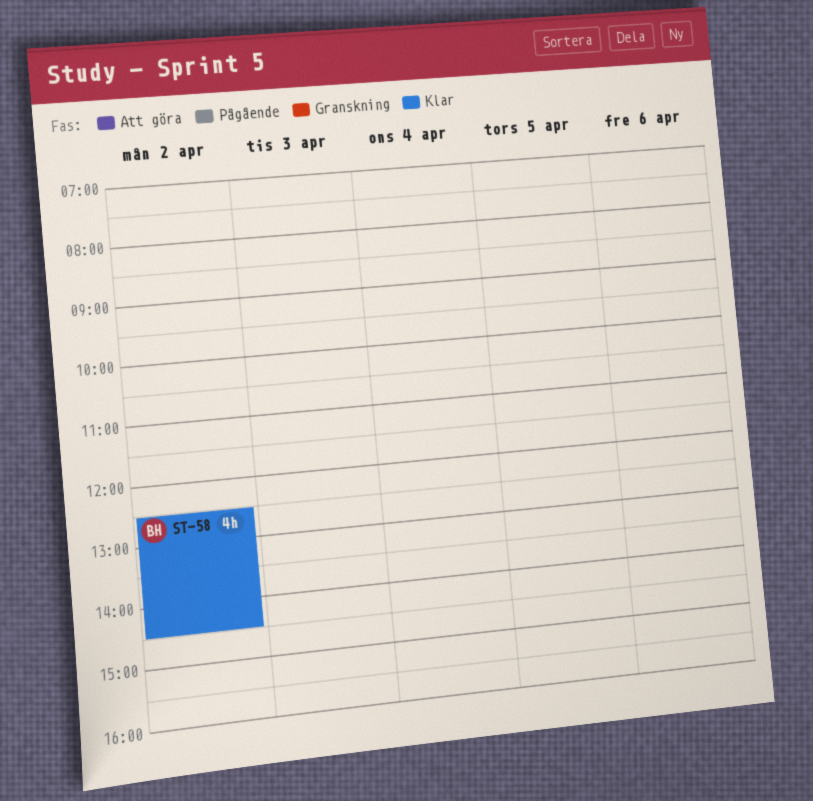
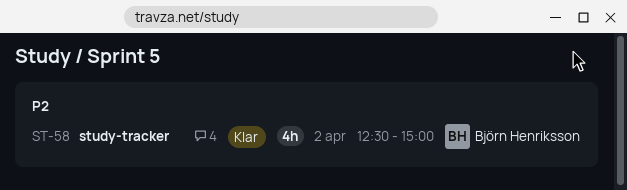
ST-58, ends: 14:30 -> 15:00

